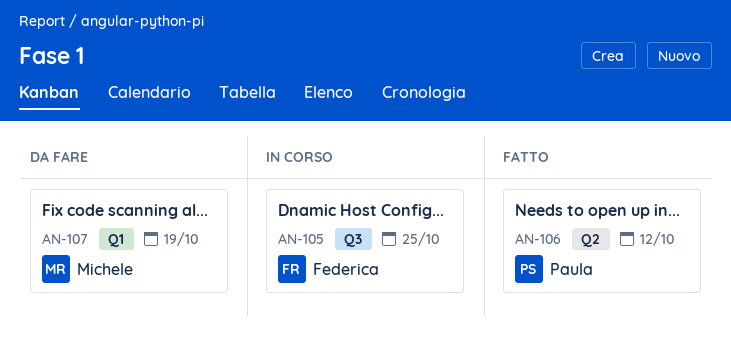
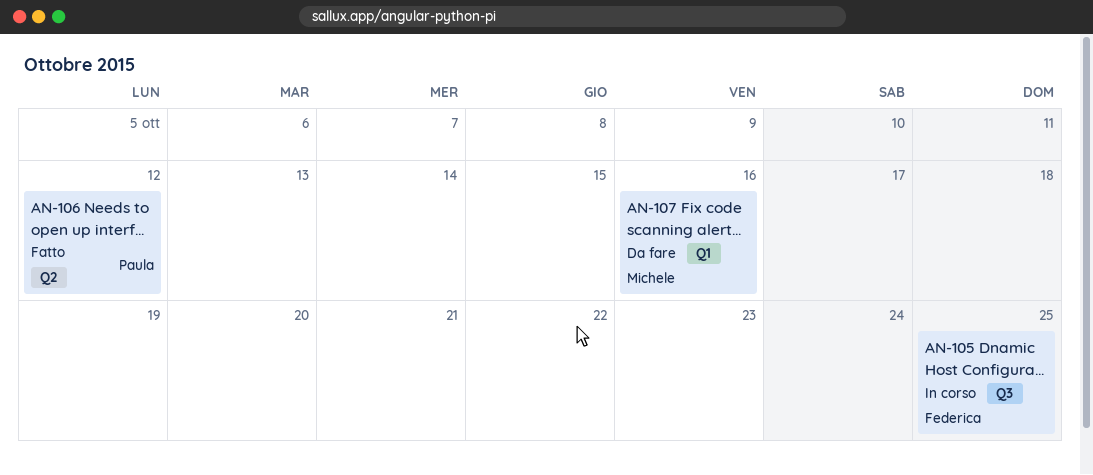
AN-107, due: Oct 19 -> Oct 16

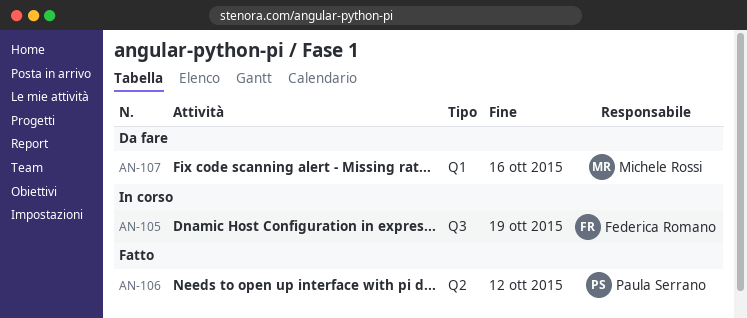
AN-105, due: Oct 25 -> Oct 19

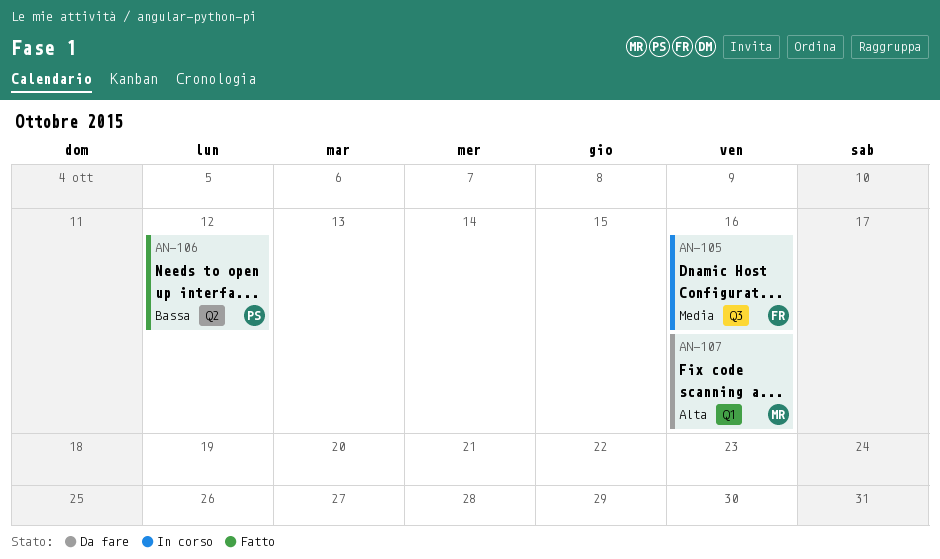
AN-105, due: Oct 19 -> Oct 16

